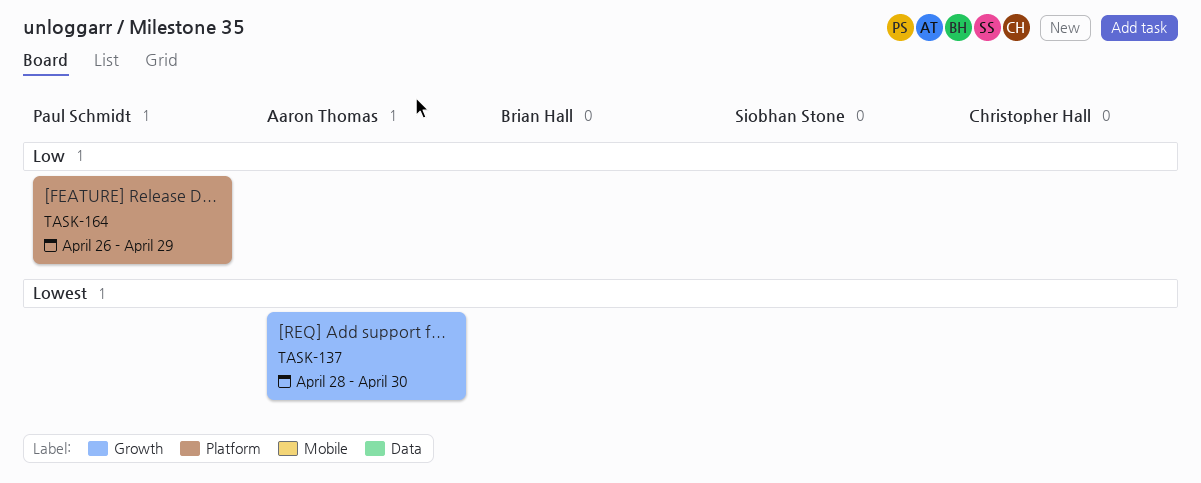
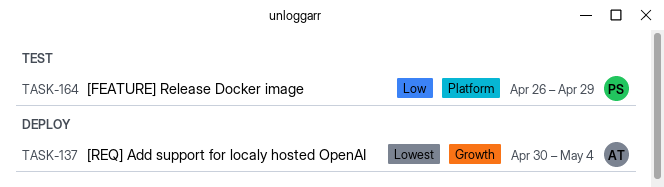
TASK-137, start: Apr 28 -> Apr 30
TASK-137, due: Apr 30 -> May 4

